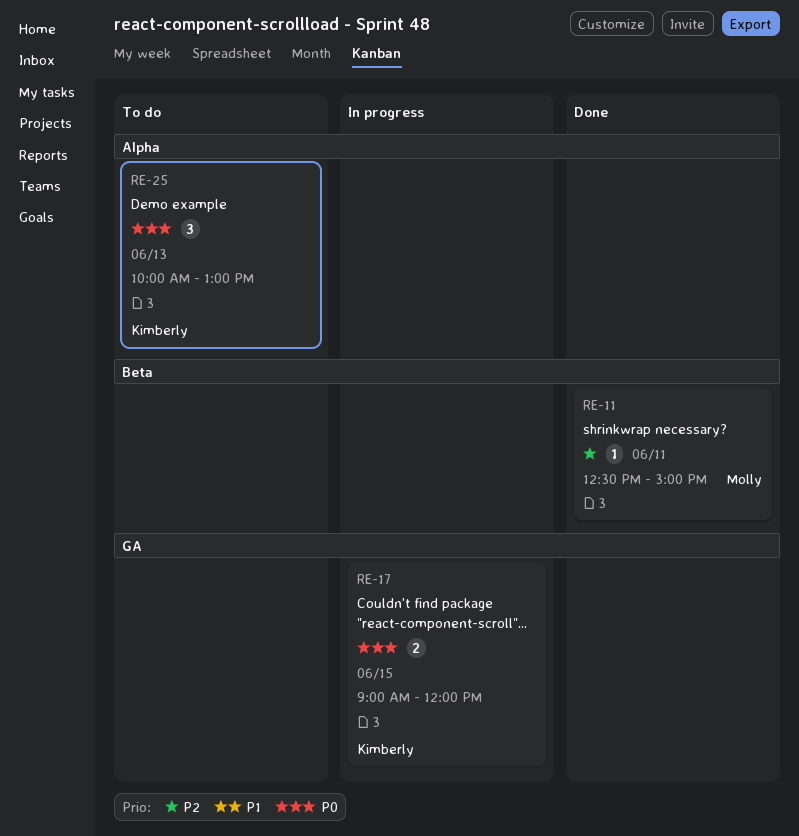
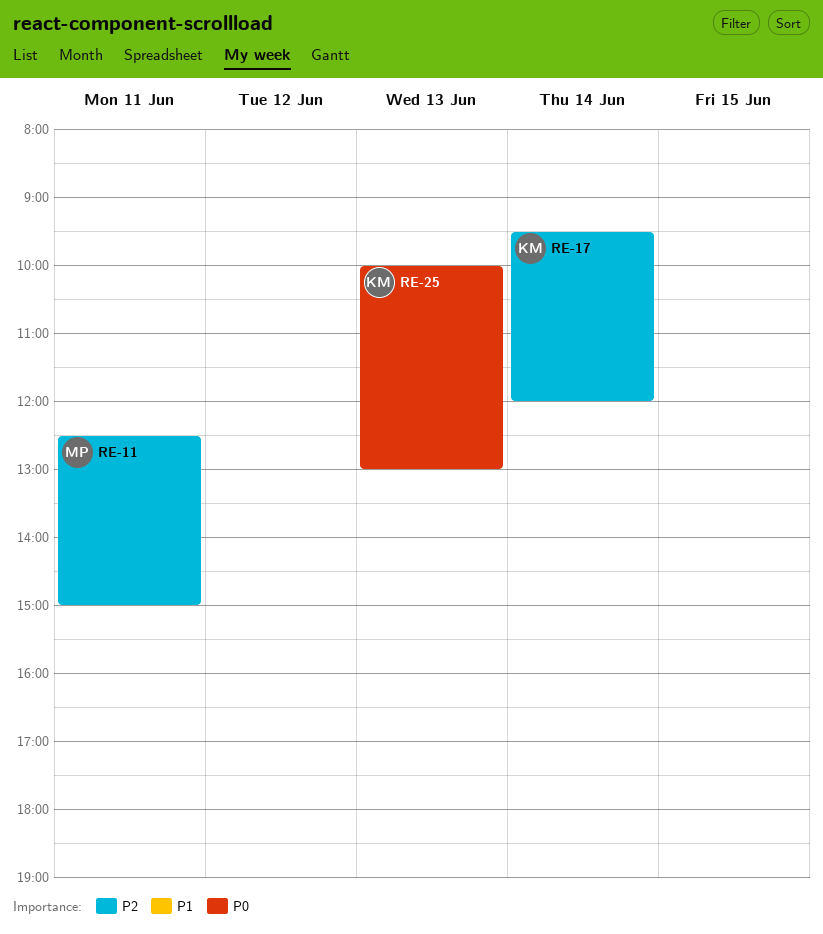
RE-17, priority: P0 -> P2
RE-17, day: Jun 15 -> Jun 14
RE-17, begins: 09:00 -> 09:30

